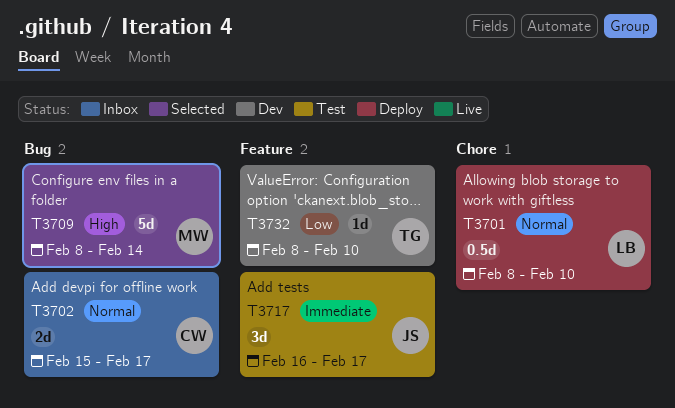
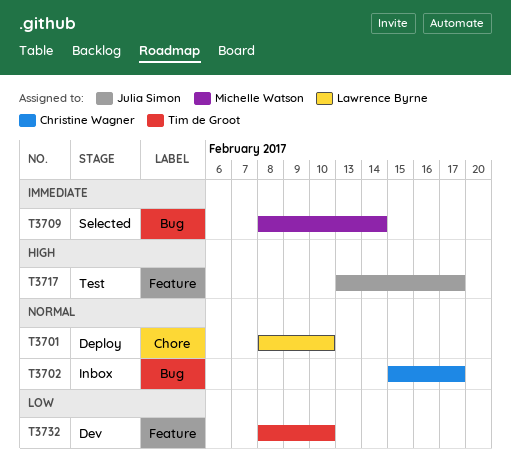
T3709, priority: High -> Immediate
T3717, priority: Immediate -> High
T3717, start: Feb 16 -> Feb 13

